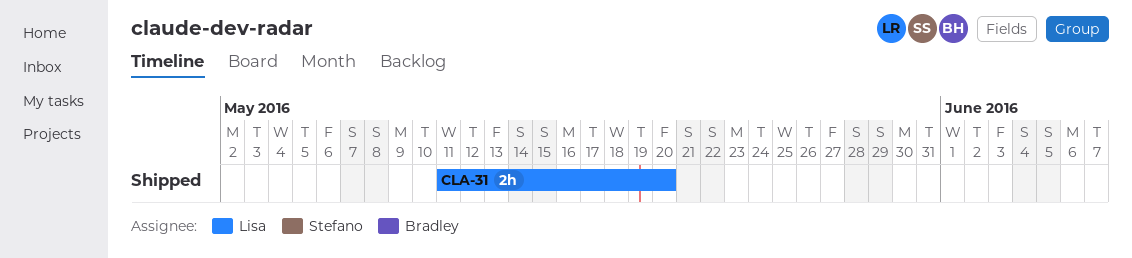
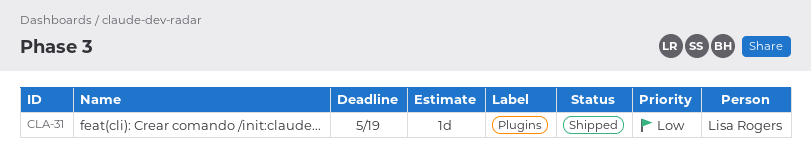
CLA-31, estimate: 2h -> 1d
CLA-31, due: May 20 -> May 19

